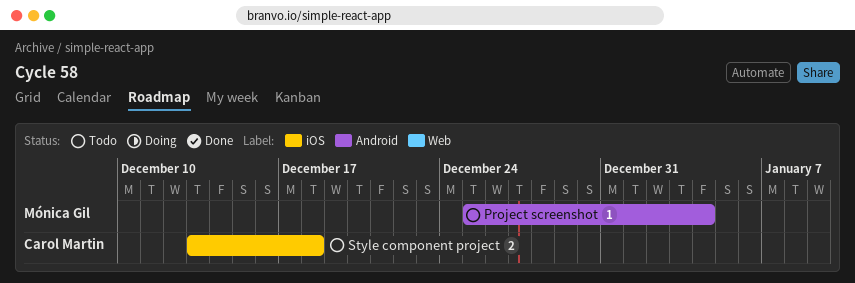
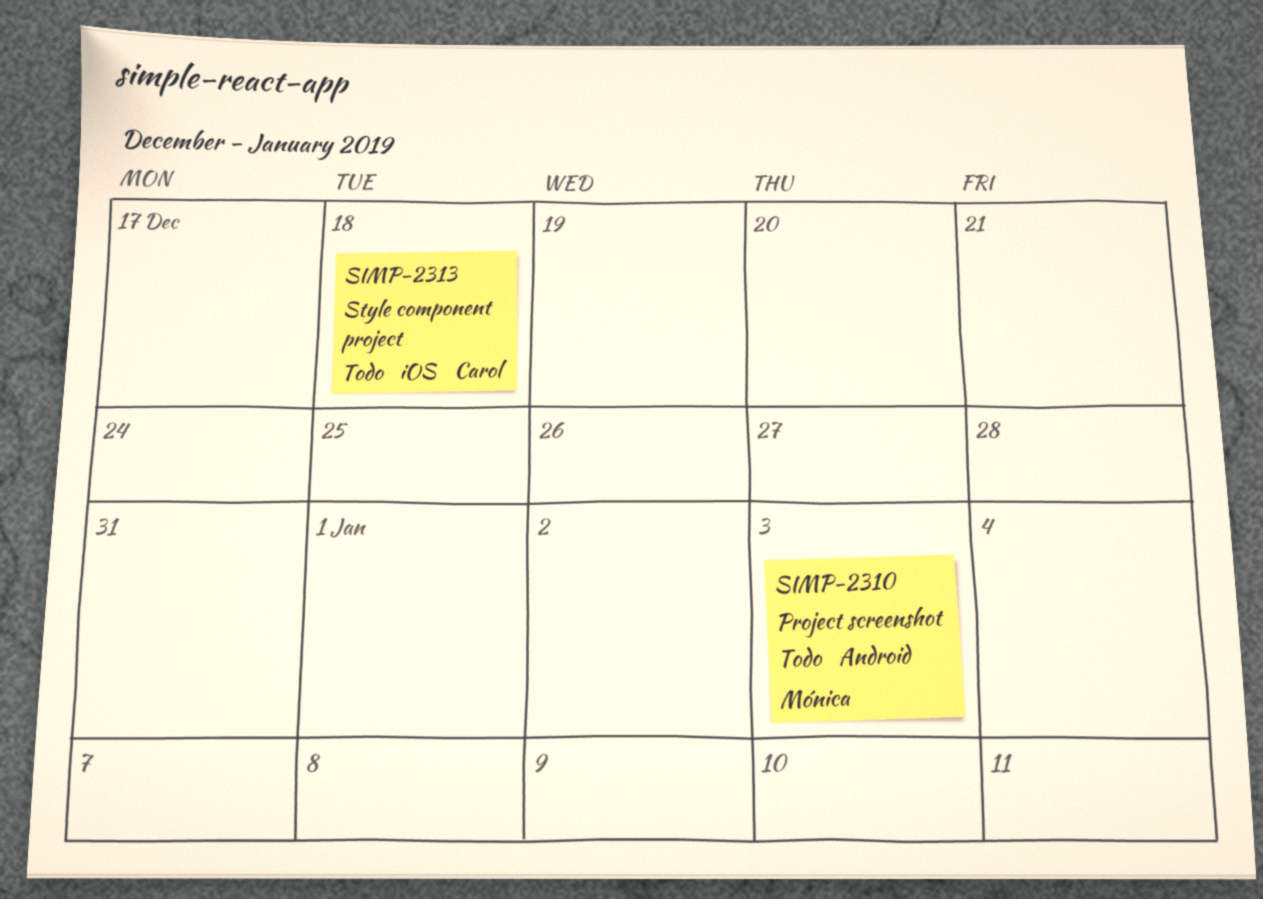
Project screenshot, due: Jan 4 -> Jan 3

